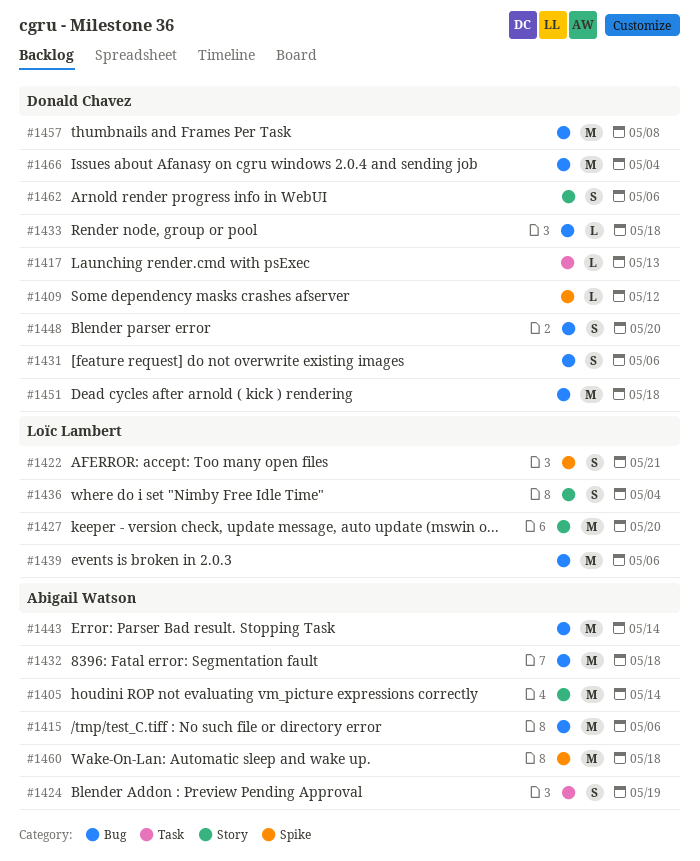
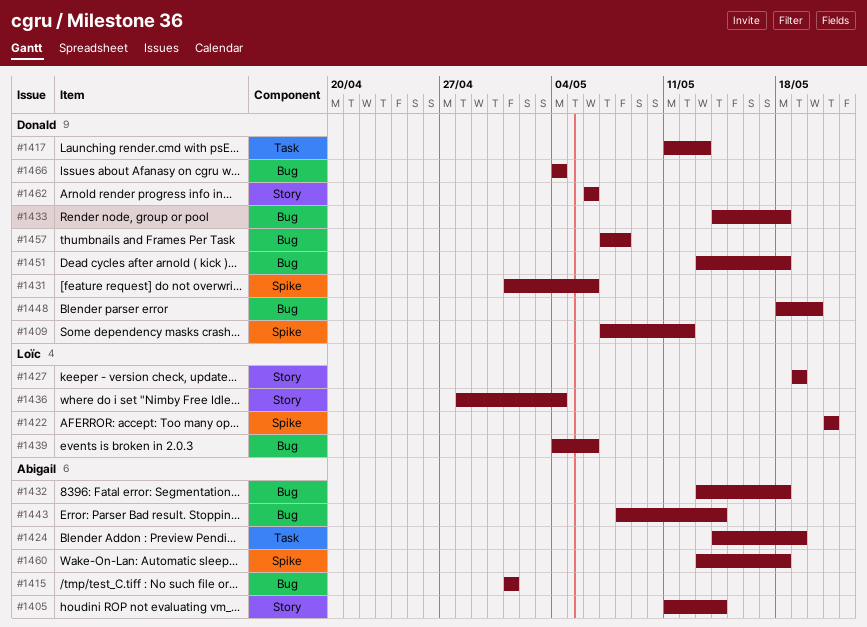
#1415, due: May 6 -> May 1
#1427, due: May 20 -> May 19
#1431, label: Bug -> Spike

